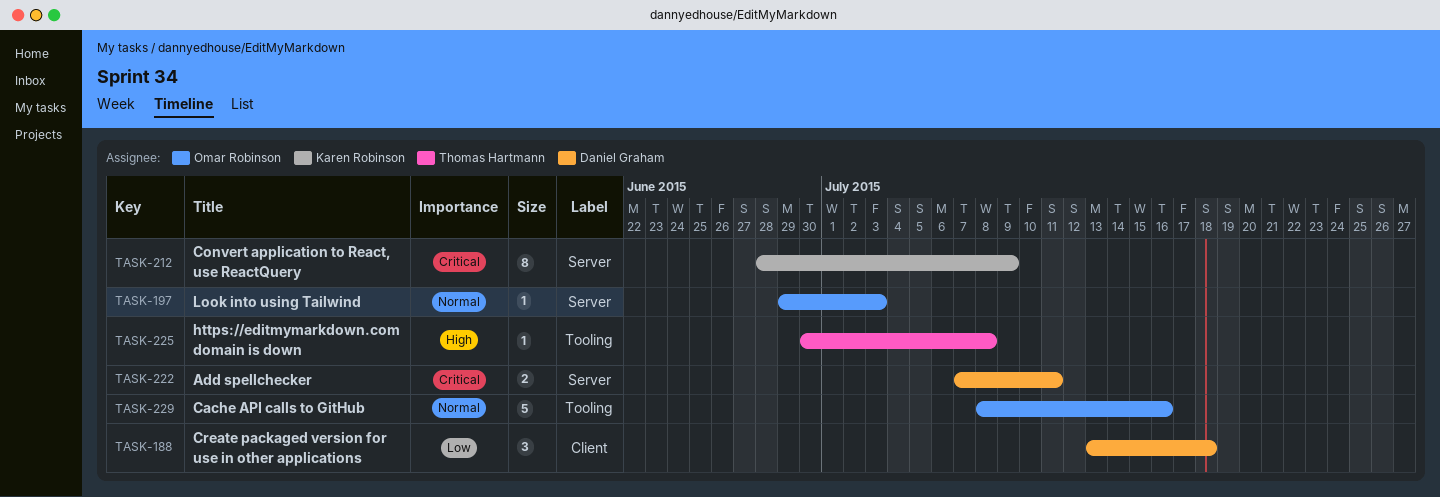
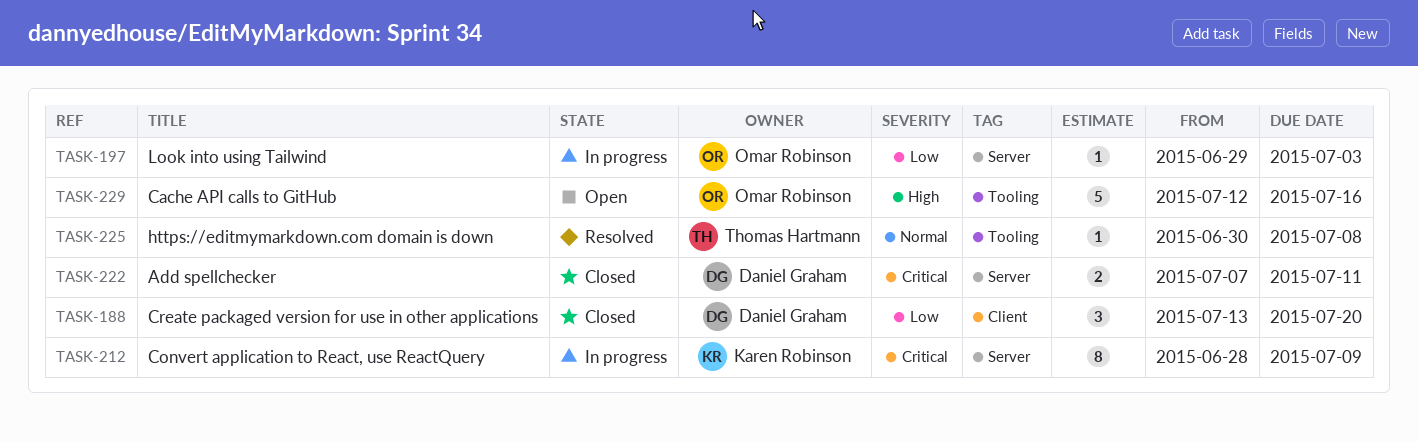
TASK-188, due: Jul 18 -> Jul 20
TASK-197, priority: Normal -> Low
TASK-225, priority: High -> Normal
TASK-229, priority: Normal -> High
TASK-229, start: Jul 8 -> Jul 12

